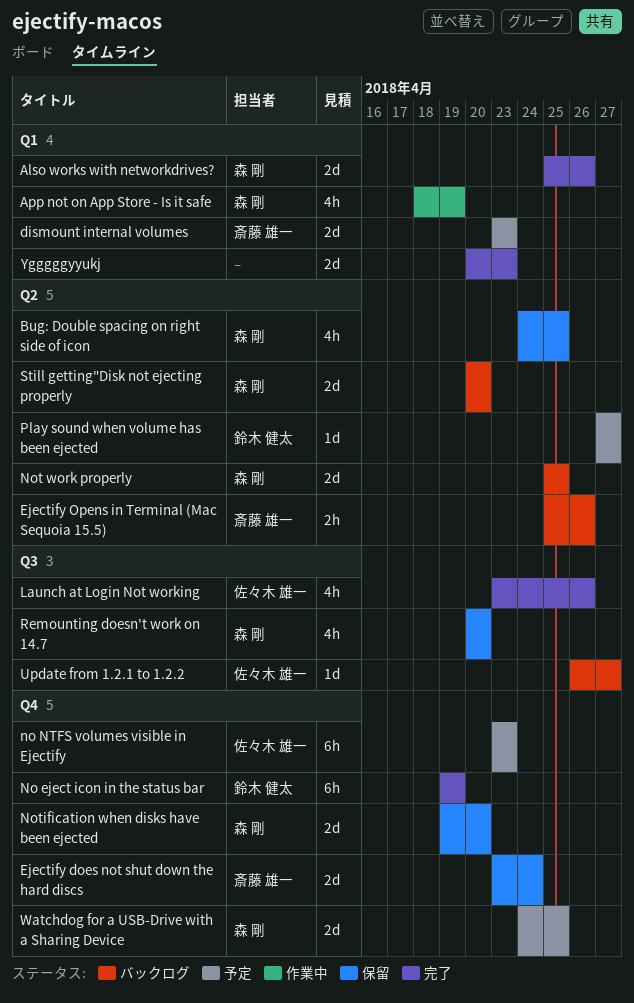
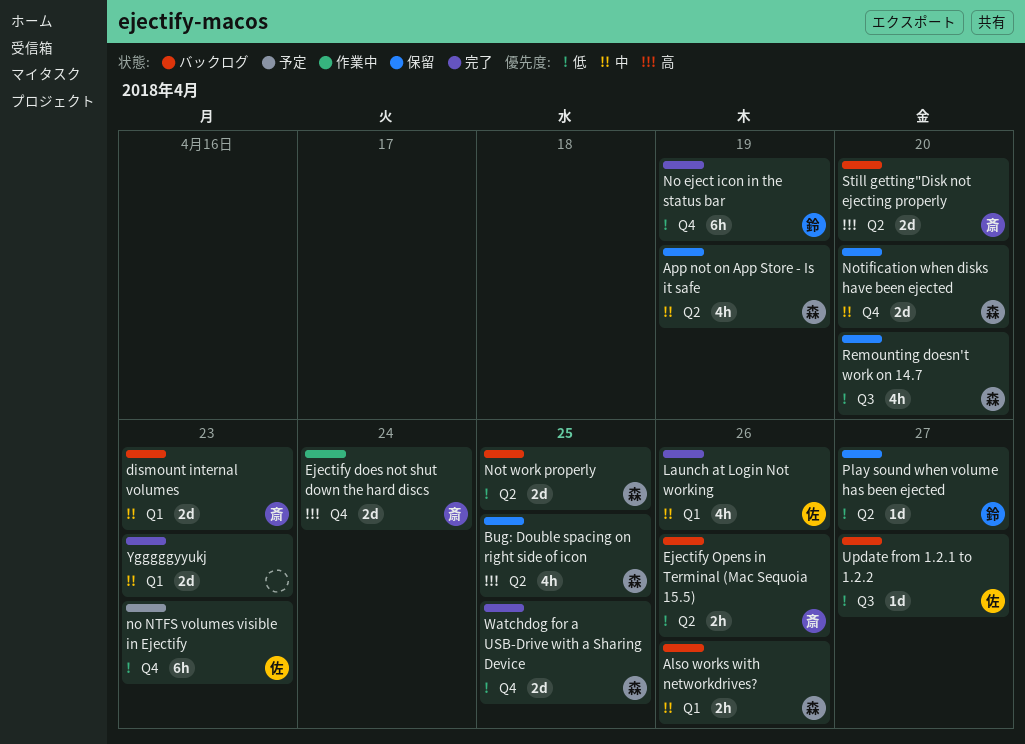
Also works with networkdrives?, status: 完了 -> バックログ
Also works with networkdrives?, estimate: 2d -> 2h
App not on App Store - Is it safe, status: 作業中 -> 保留
App not on App Store - Is it safe, label: Q1 -> Q2
dismount internal volumes, status: 予定 -> バックログ
Ejectify does not shut down the hard discs, status: 保留 -> 作業中
Launch at Login Not working, label: Q3 -> Q1
Play sound when volume has been ejected, status: 予定 -> 保留
Still getting"Disk not ejecting properly, owner: 森 剛 -> 斎藤 雄一
Watchdog for a USB-Drive with a Sharing Device, status: 予定 -> 完了

